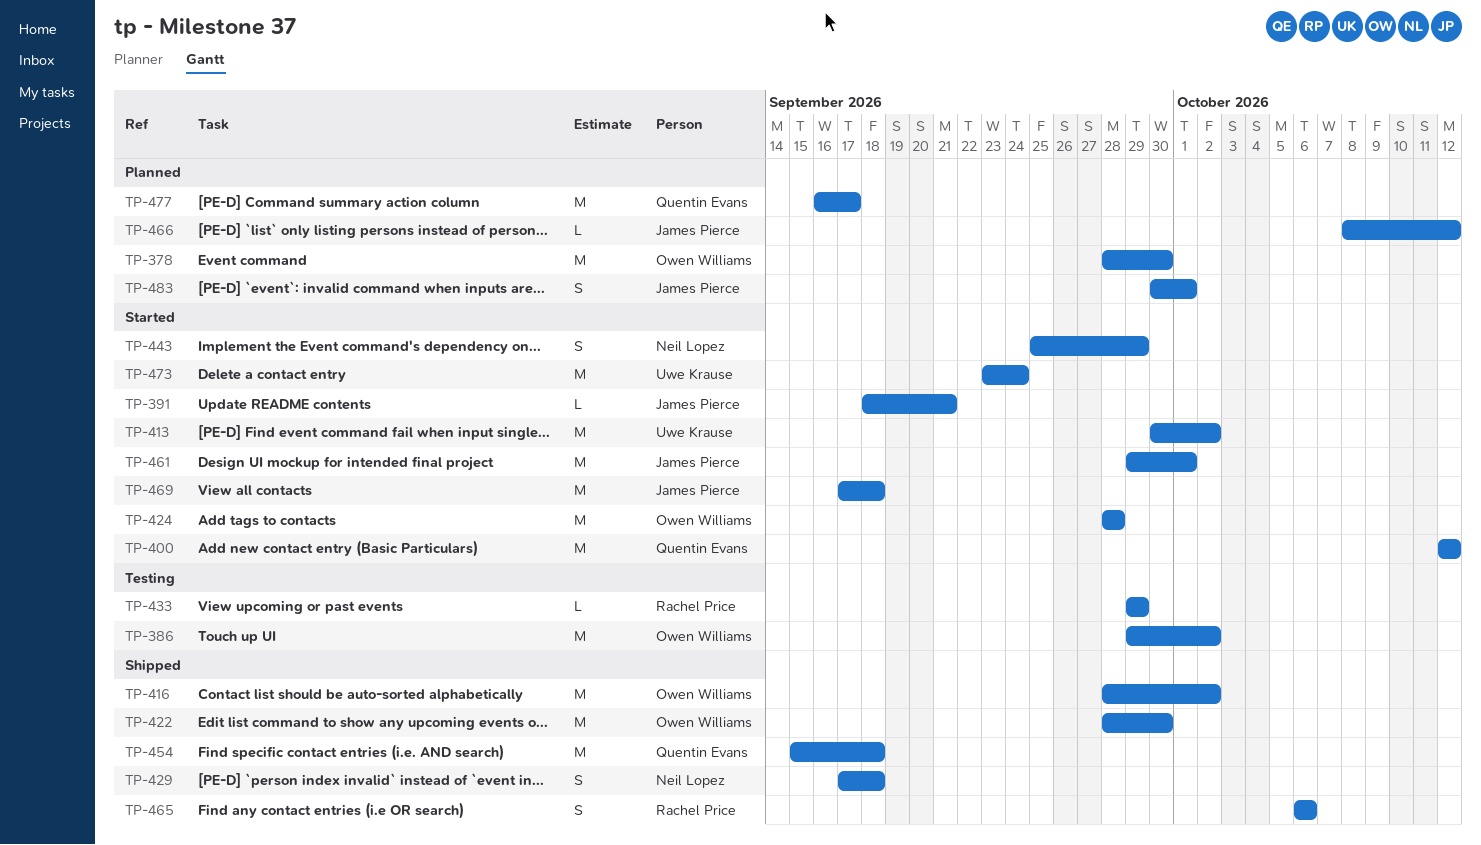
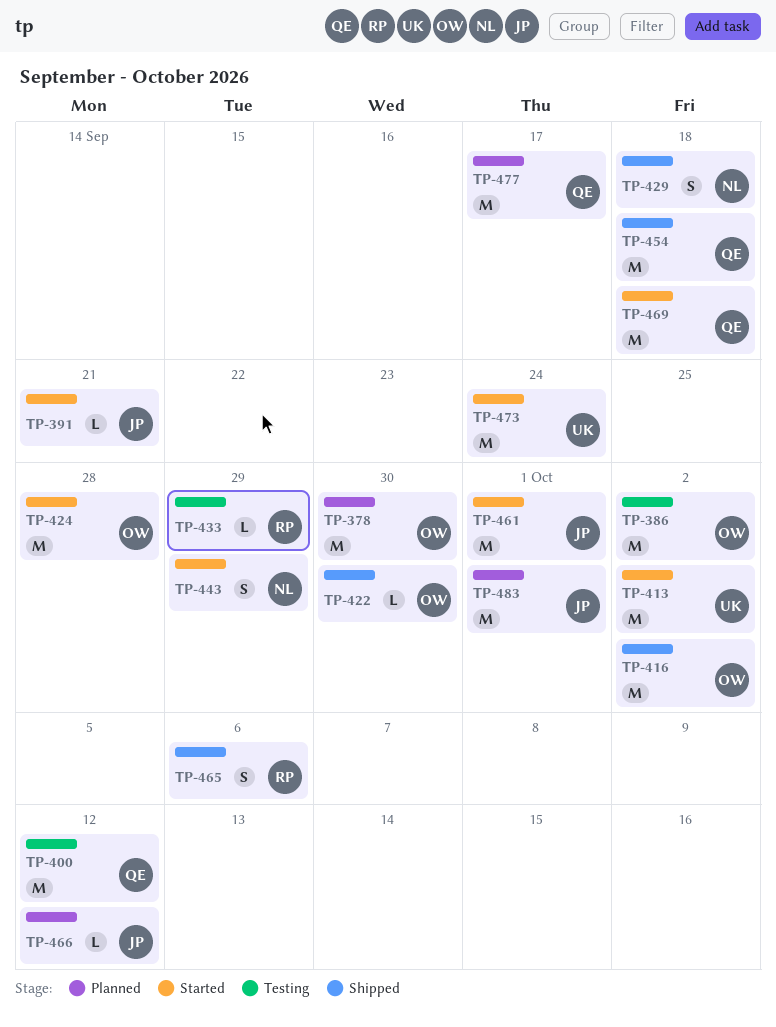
TP-400, status: Started -> Testing
TP-422, estimate: M -> L
TP-469, owner: James Pierce -> Quentin Evans
TP-483, estimate: S -> M

